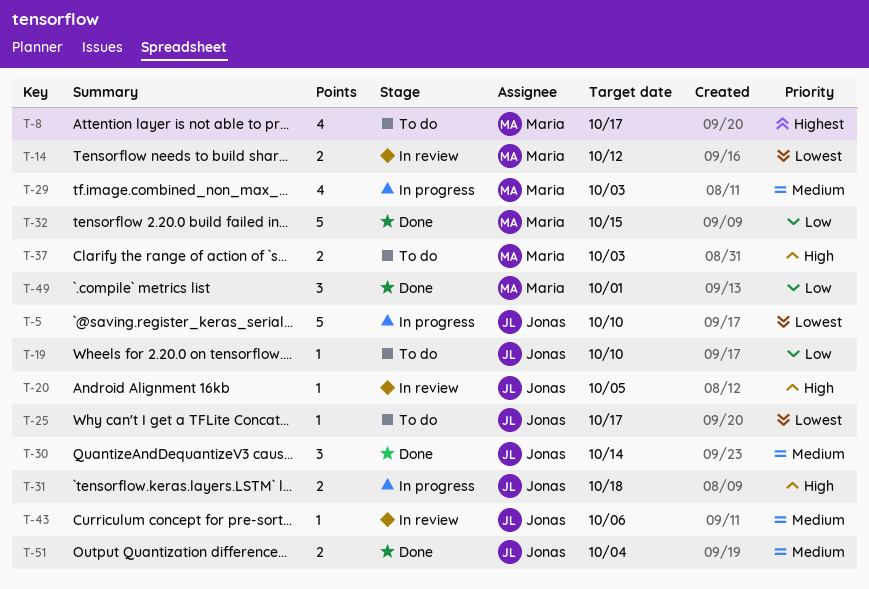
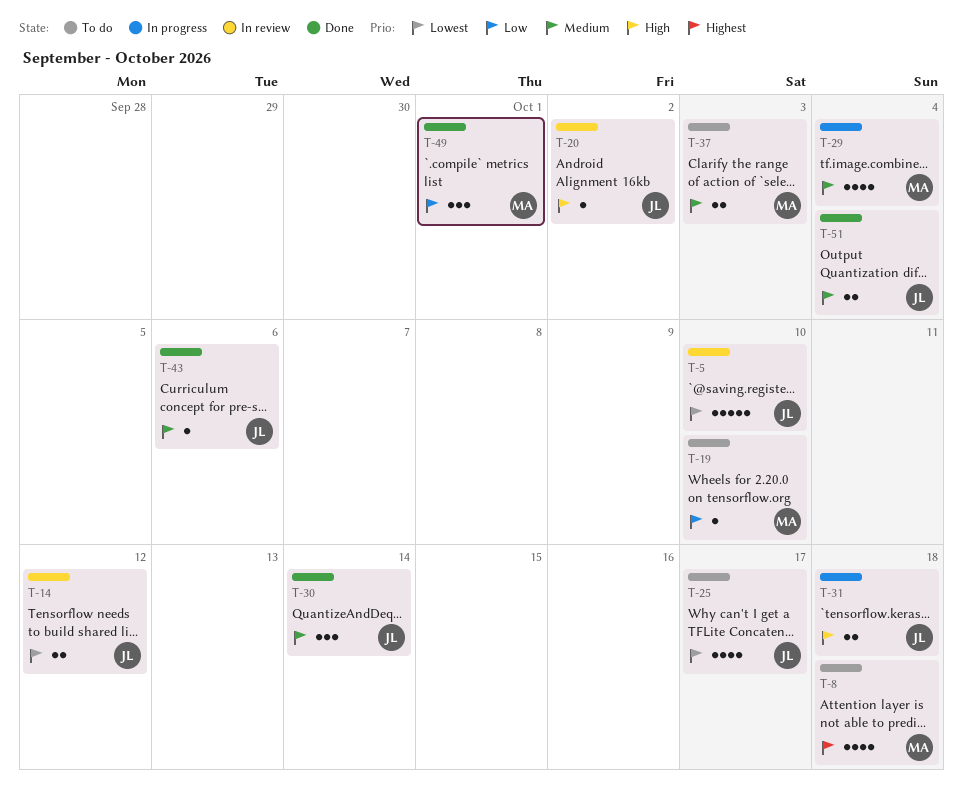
T-5, status: In progress -> In review
T-8, due: Oct 17 -> Oct 18
T-14, owner: Maria -> Jonas
T-19, owner: Jonas -> Maria
T-20, due: Oct 5 -> Oct 2
T-25, estimate: 1 -> 4
T-29, due: Oct 3 -> Oct 4
T-32: present -> none
T-37, priority: High -> Medium
T-43, status: In review -> Done

